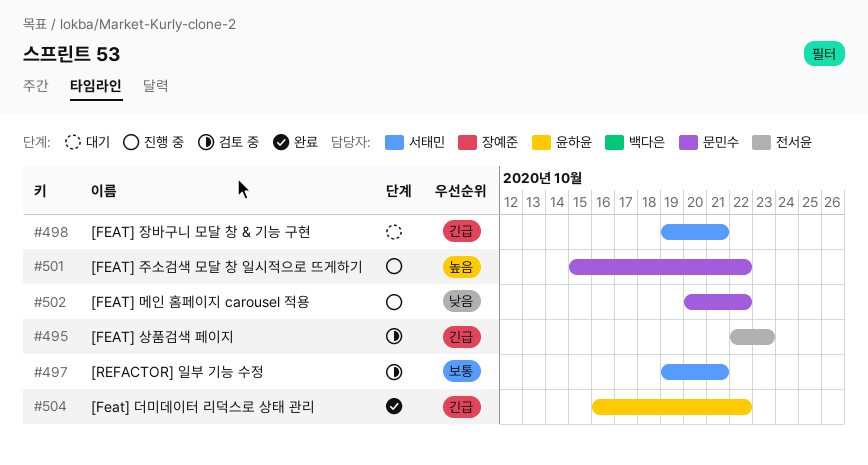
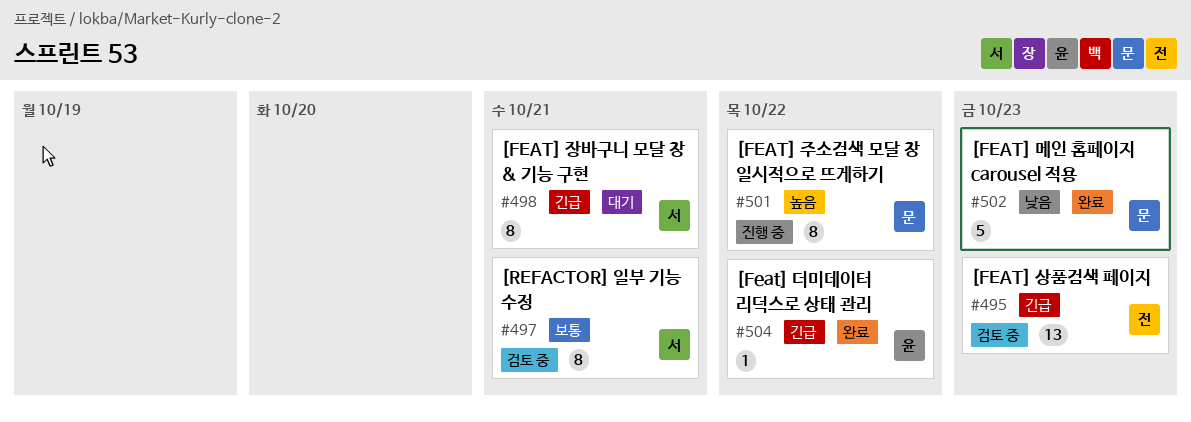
#502, status: 진행 중 -> 완료
#502, due: Oct 22 -> Oct 23

